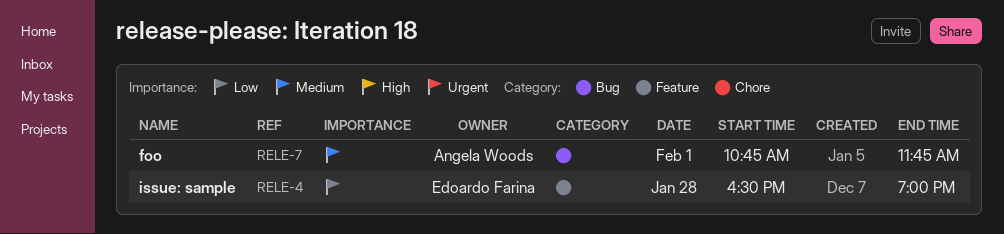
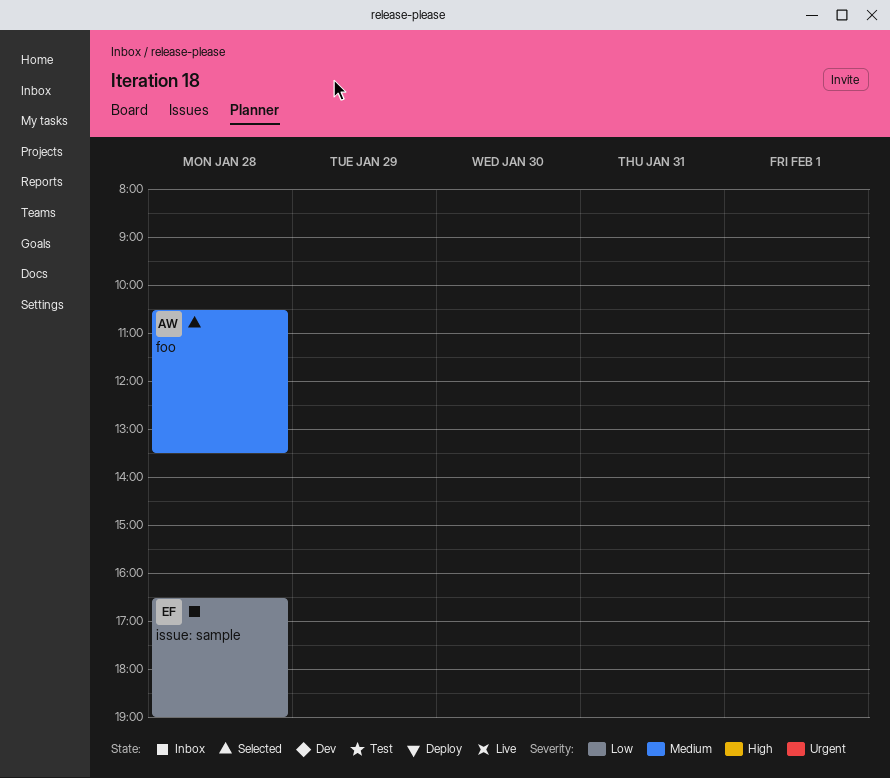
foo, day: Feb 1 -> Jan 28
foo, begins: 10:45 -> 10:30
foo, ends: 11:45 -> 13:30

